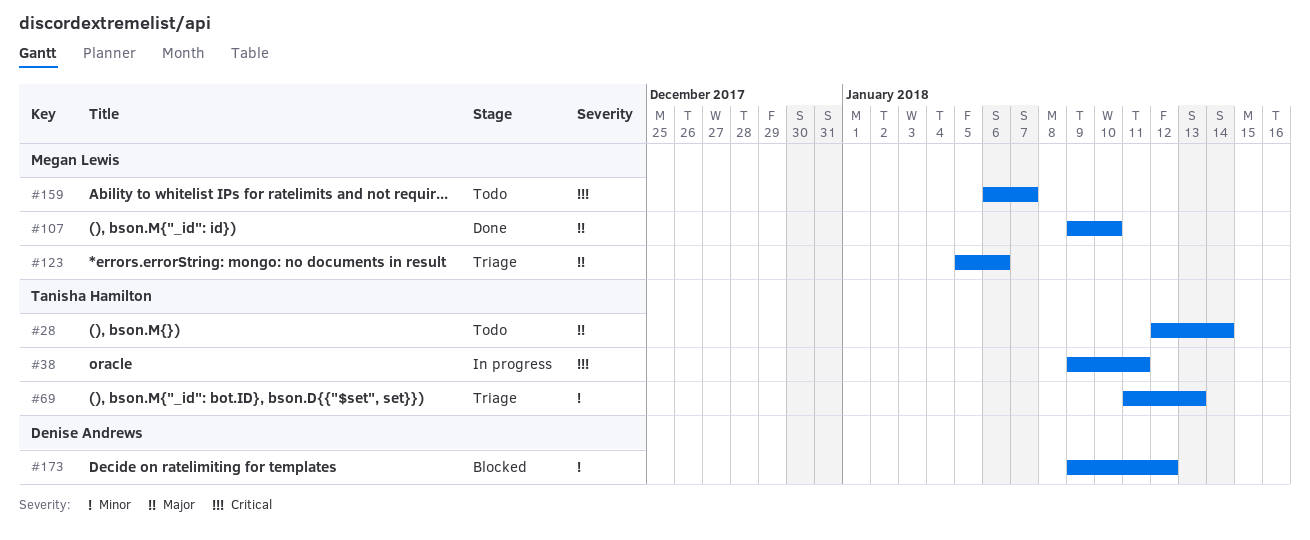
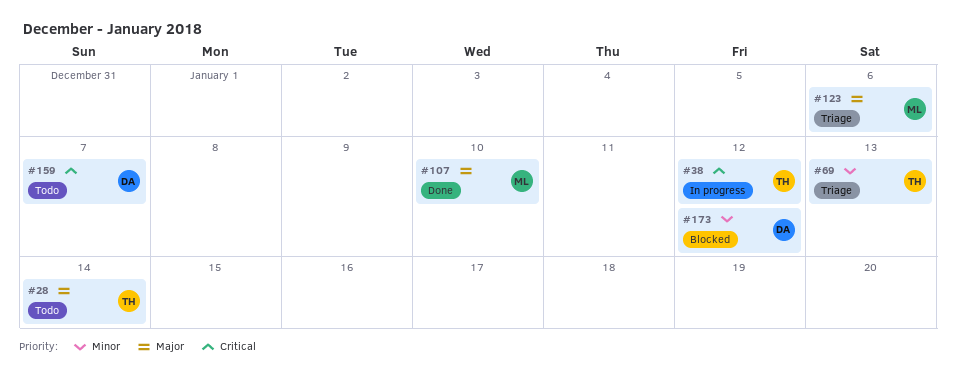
#38, due: Jan 11 -> Jan 12
#159, owner: Megan Lewis -> Denise Andrews

